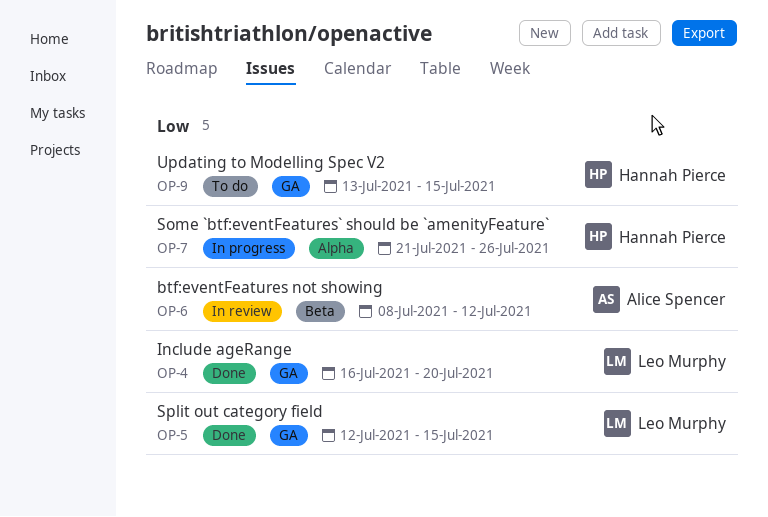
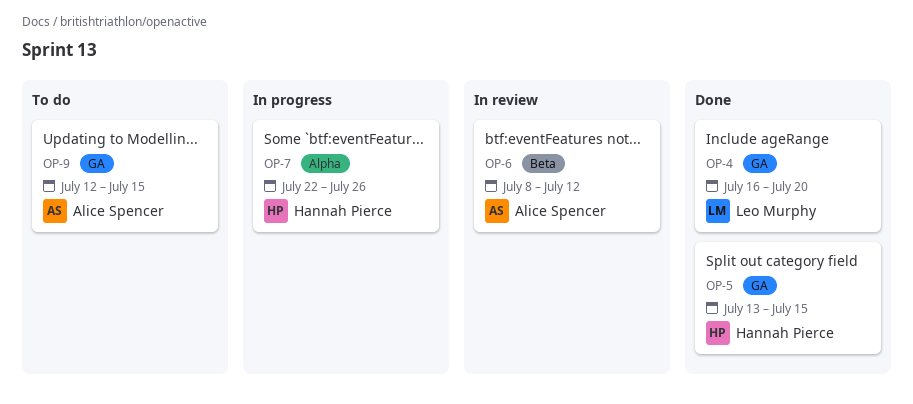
OP-5, owner: Leo Murphy -> Hannah Pierce
OP-5, start: Jul 12 -> Jul 13
OP-7, start: Jul 21 -> Jul 22
OP-9, owner: Hannah Pierce -> Alice Spencer
OP-9, start: Jul 13 -> Jul 12

